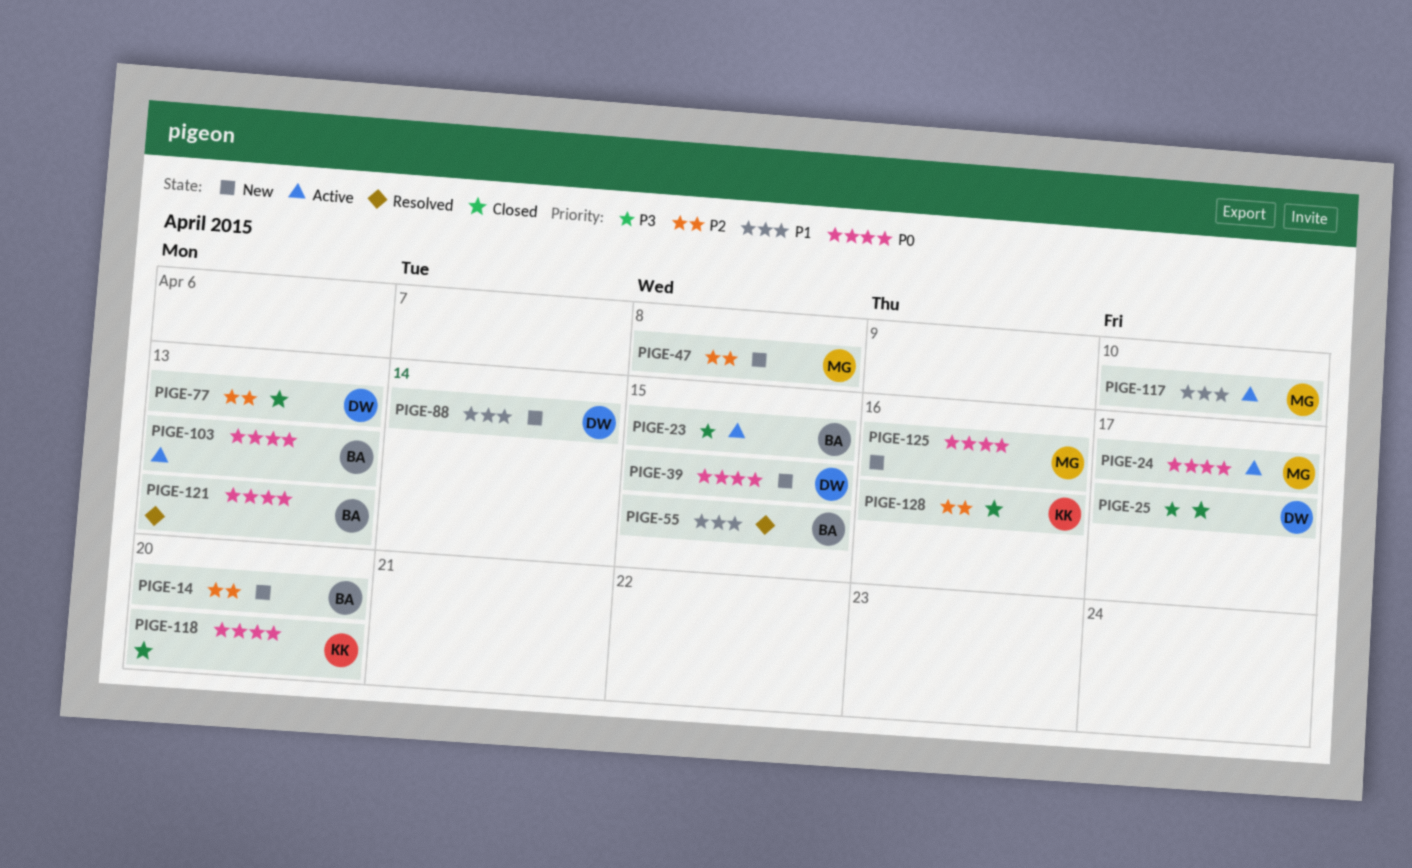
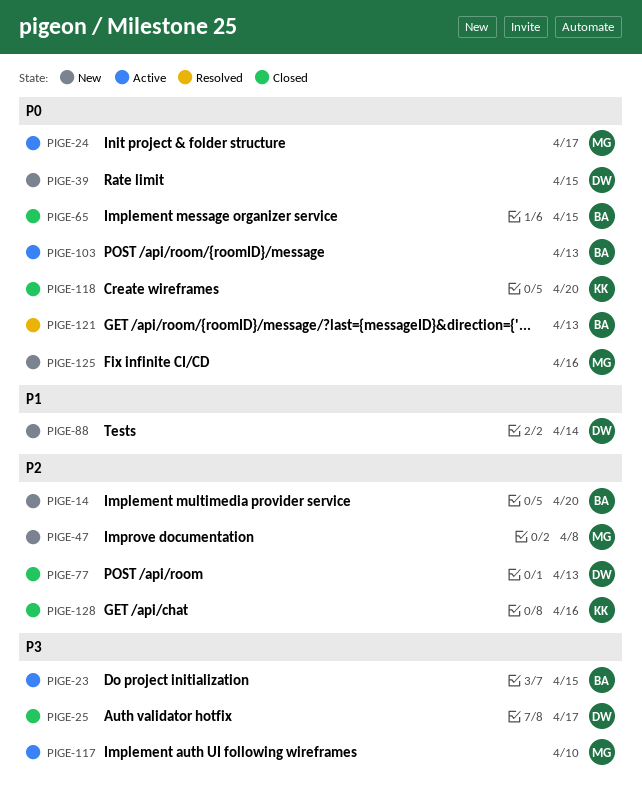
PIGE-55: present -> none
PIGE-65: none -> present
PIGE-117, priority: P1 -> P3

